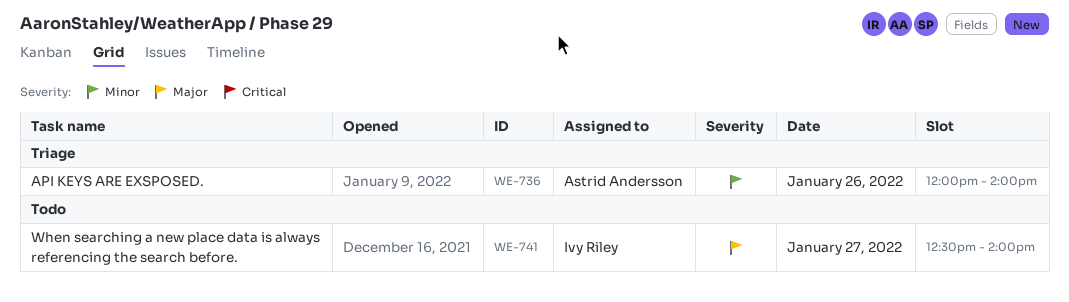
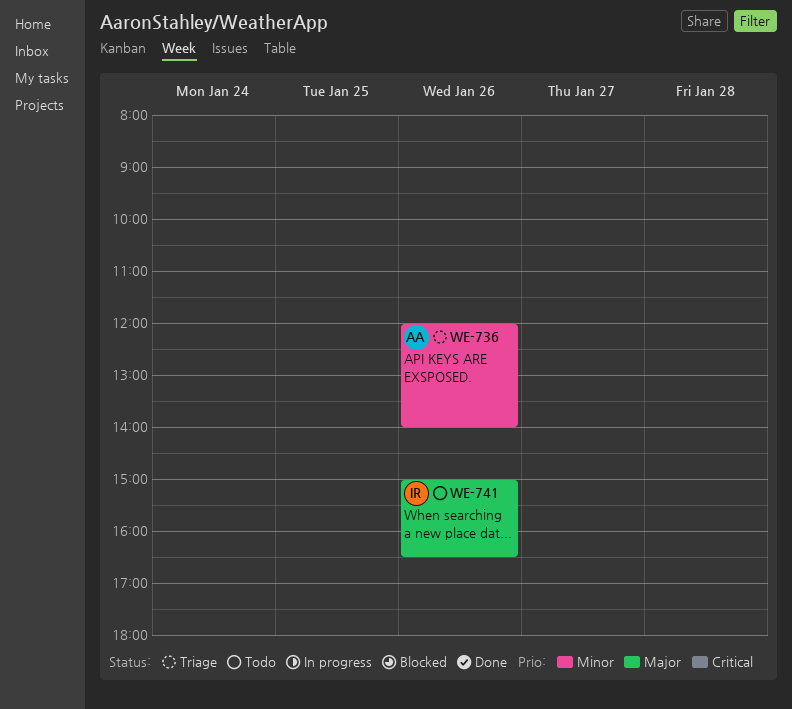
WE-741, day: Jan 27 -> Jan 26
WE-741, begins: 12:30 -> 15:00
WE-741, ends: 14:00 -> 16:30

